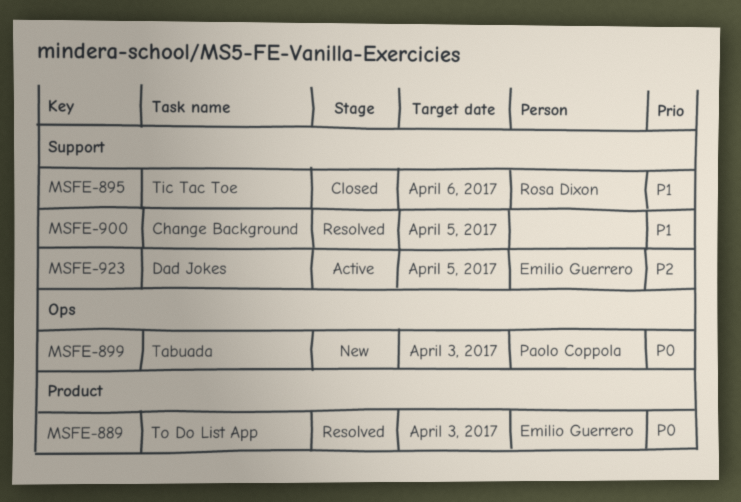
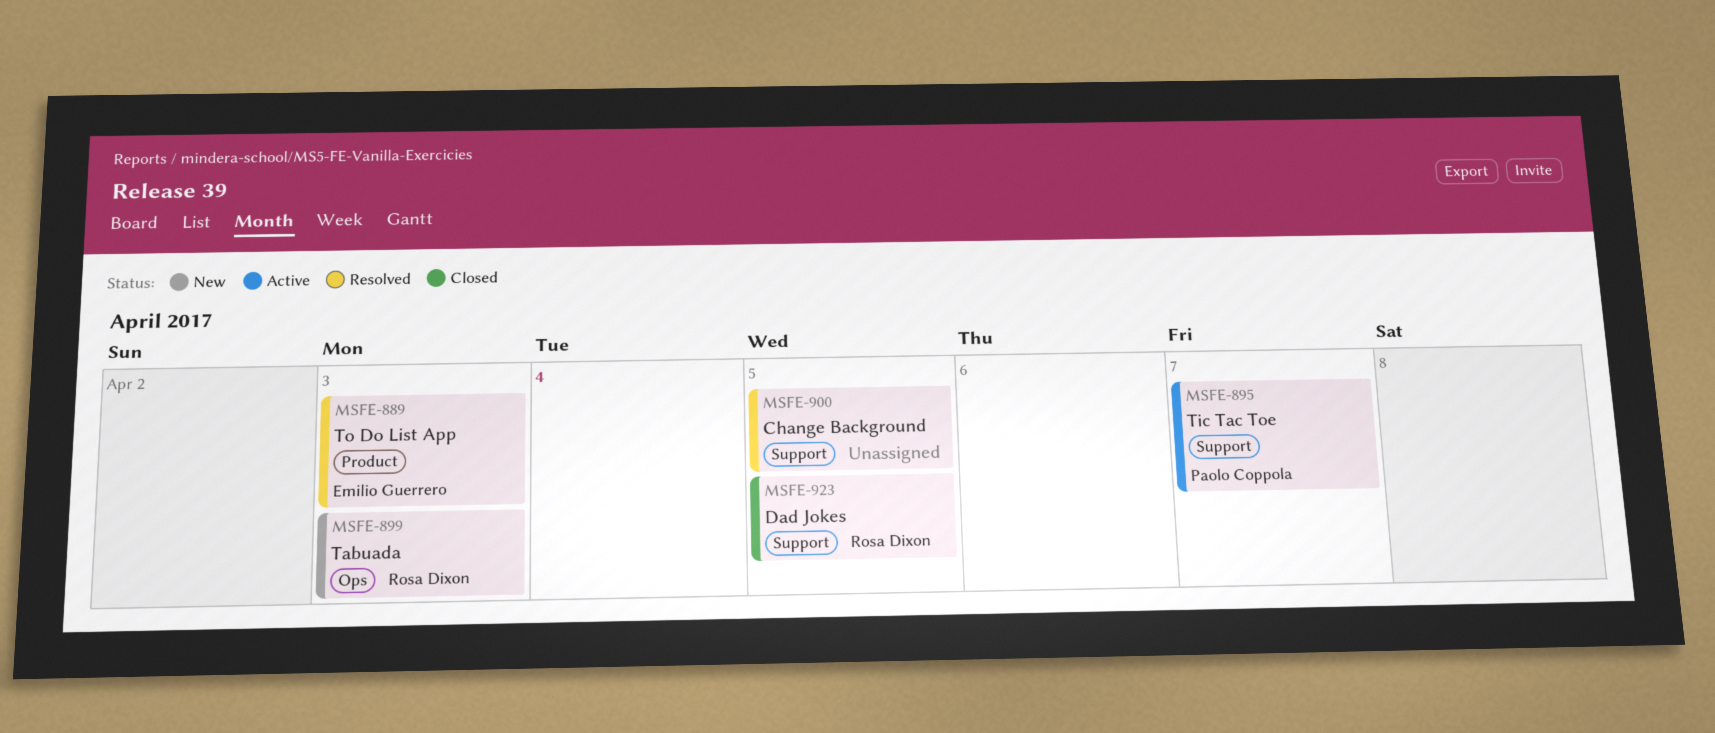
MSFE-895, status: Closed -> Active
MSFE-895, owner: Rosa Dixon -> Paolo Coppola
MSFE-895, due: Apr 6 -> Apr 7
MSFE-899, owner: Paolo Coppola -> Rosa Dixon
MSFE-923, status: Active -> Closed
MSFE-923, owner: Emilio Guerrero -> Rosa Dixon

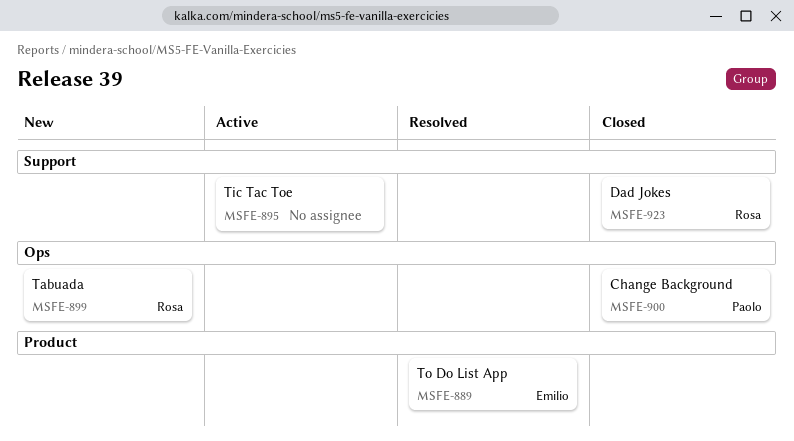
MSFE-895, owner: Paolo Coppola -> none
MSFE-900, status: Resolved -> Closed
MSFE-900, owner: none -> Paolo Coppola
MSFE-900, label: Support -> Ops

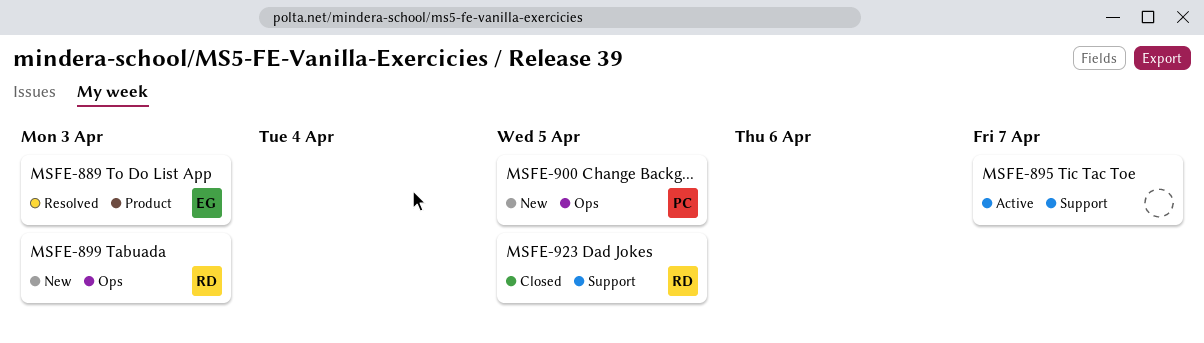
MSFE-900, status: Closed -> New

